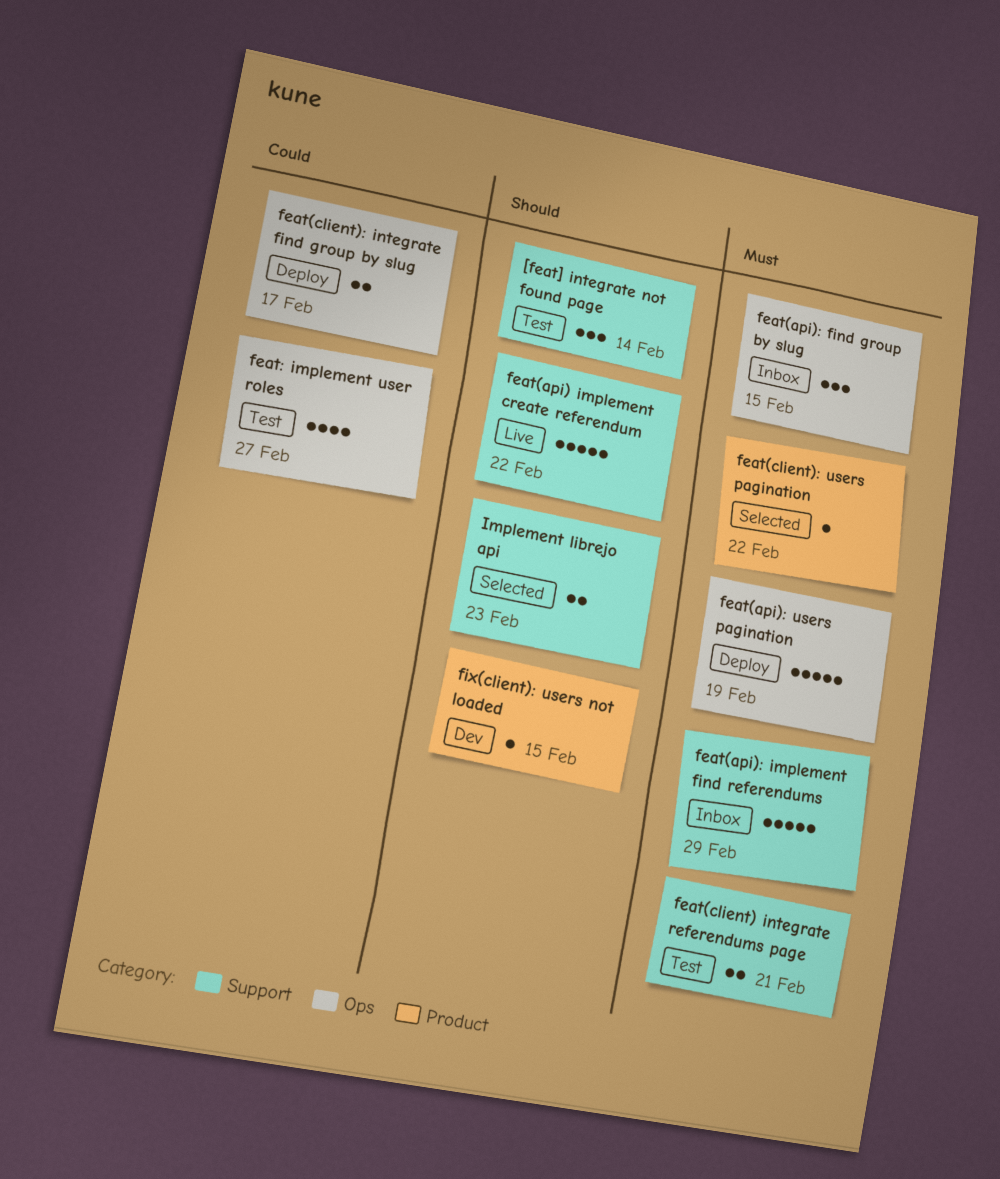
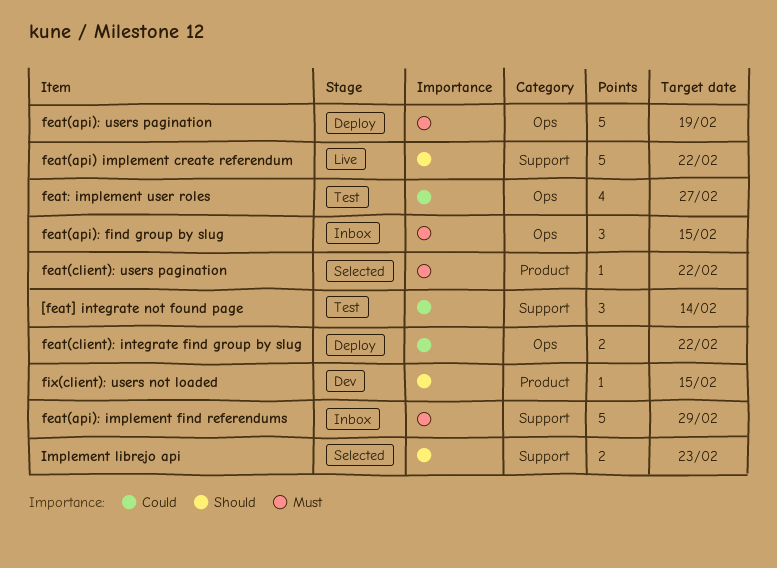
[feat] integrate not found page, priority: Should -> Could
feat(client) integrate referendums page: present -> none
feat(client): integrate find group by slug, due: Feb 17 -> Feb 22

